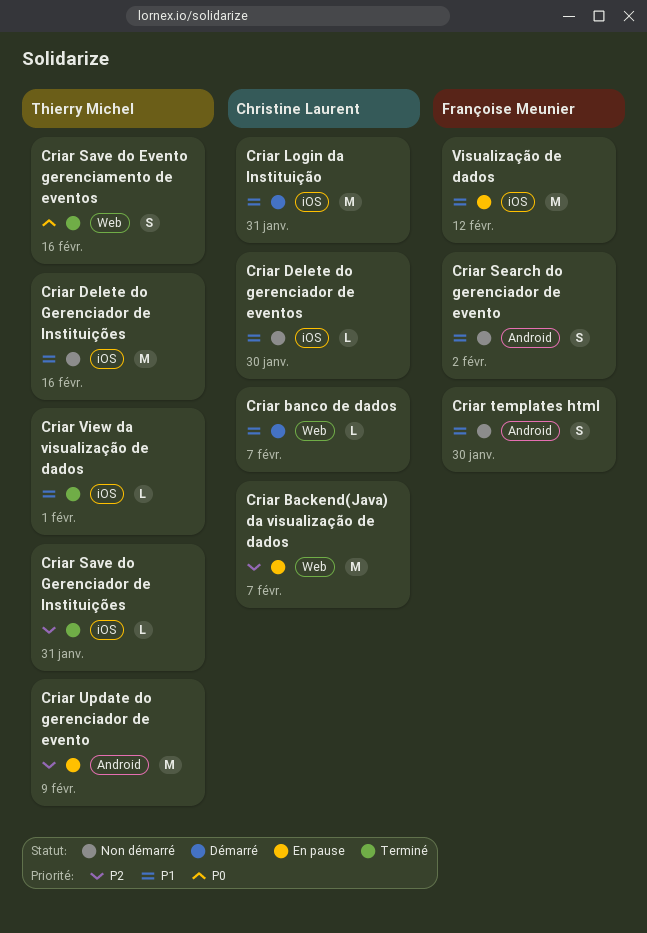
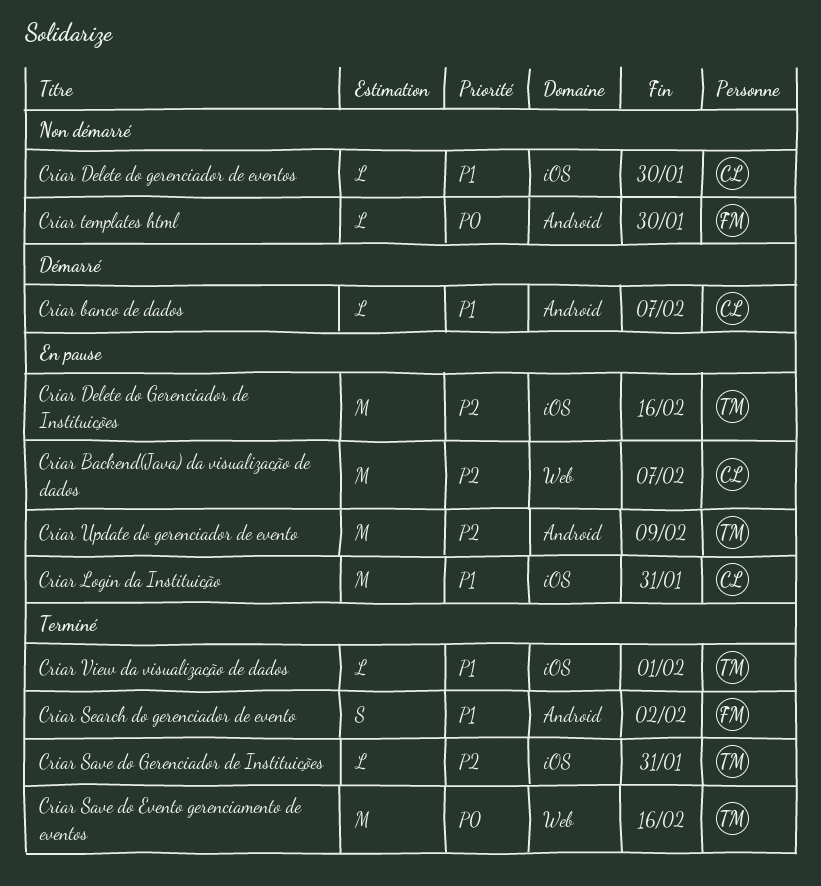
Criar banco de dados, label: Web -> Android
Criar Delete do Gerenciador de Instituições, status: Non démarré -> En pause
Criar Delete do Gerenciador de Instituições, priority: P1 -> P2
Criar Login da Instituição, status: Démarré -> En pause
Criar Save do Evento gerenciamento de eventos, estimate: S -> M
Criar Search do gerenciador de evento, status: Non démarré -> Terminé
Criar templates html, priority: P1 -> P0
Criar templates html, estimate: S -> L
Visualização de dados: present -> none

